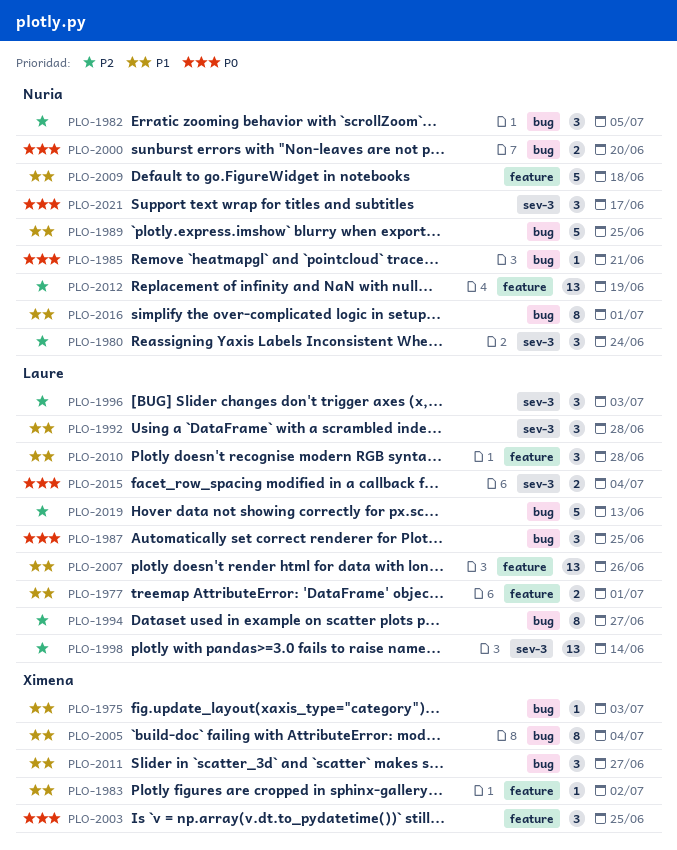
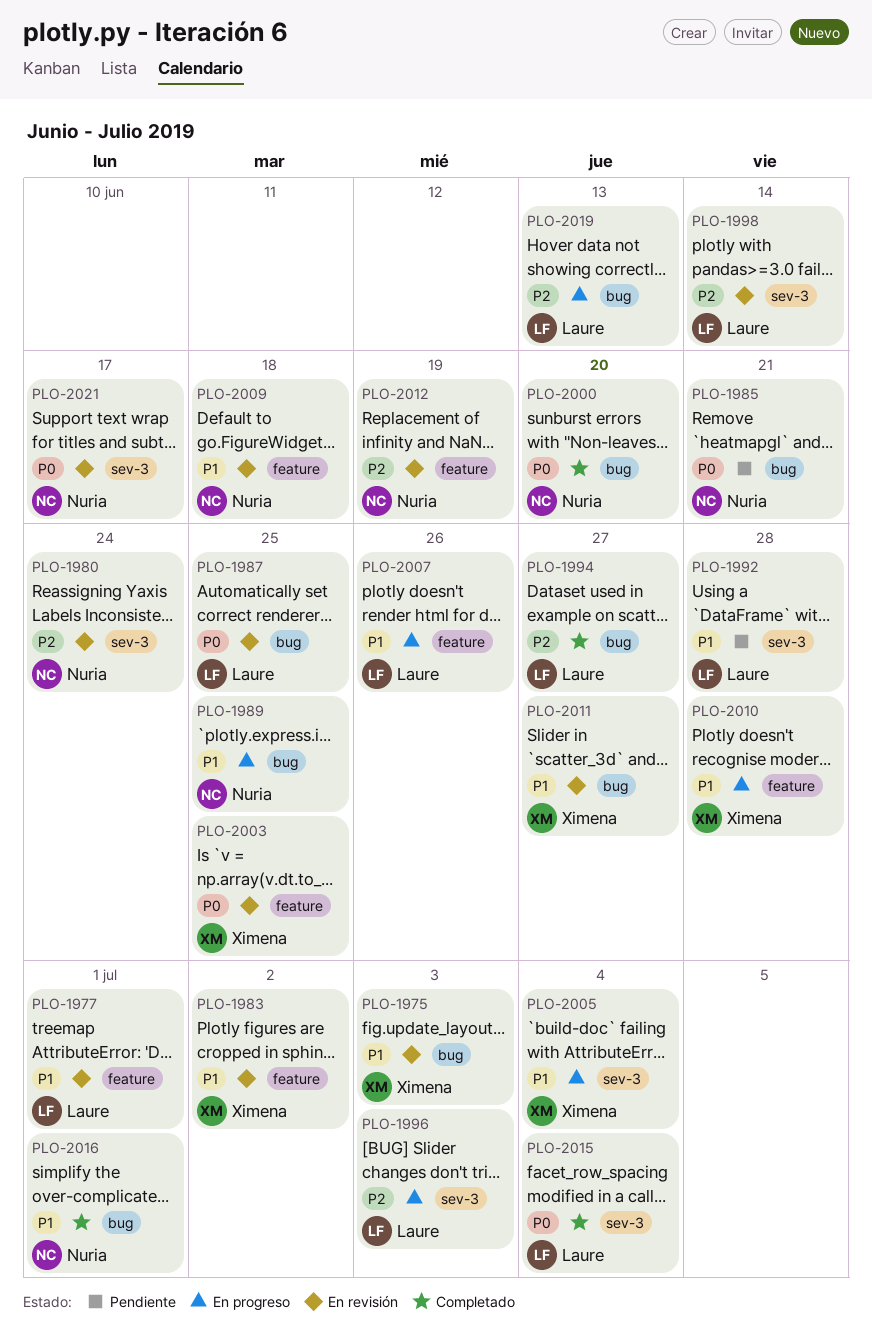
PLO-1982: present -> none
PLO-2005, label: bug -> sev-3
PLO-2010, owner: Laure -> Ximena

